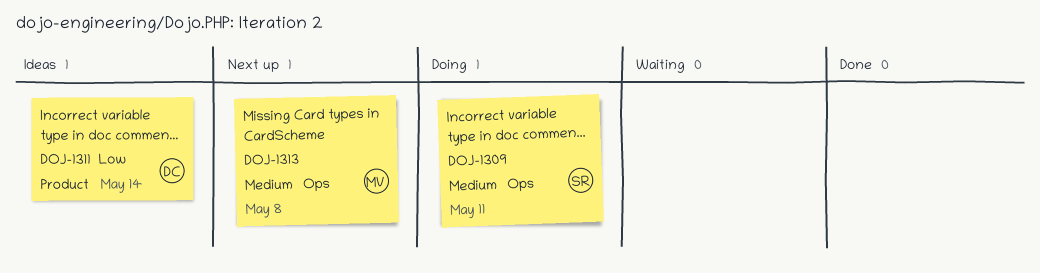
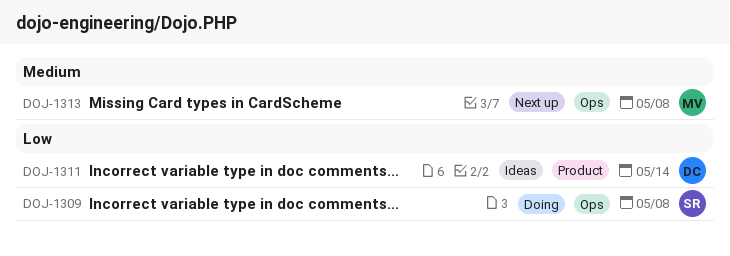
DOJ-1309, priority: Medium -> Low
DOJ-1309, due: May 11 -> May 8

